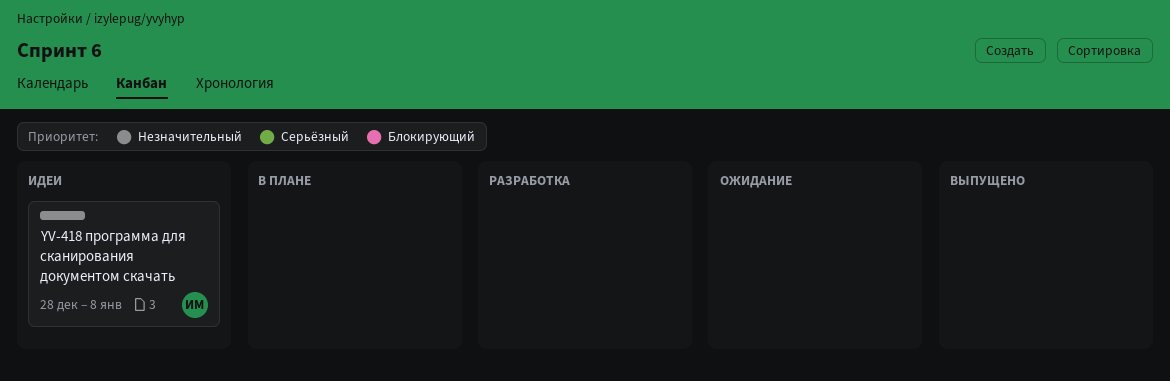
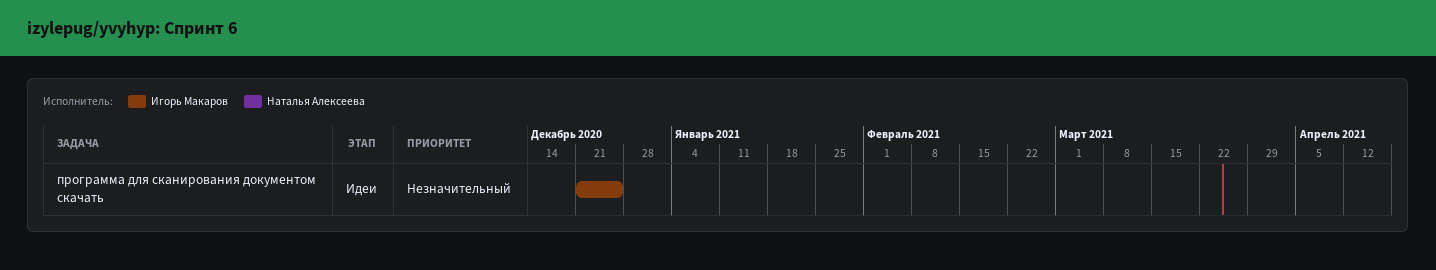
программа для сканирования документом скачать, start: Dec 28 -> Dec 21
программа для сканирования документом скачать, due: Jan 8 -> Dec 25

